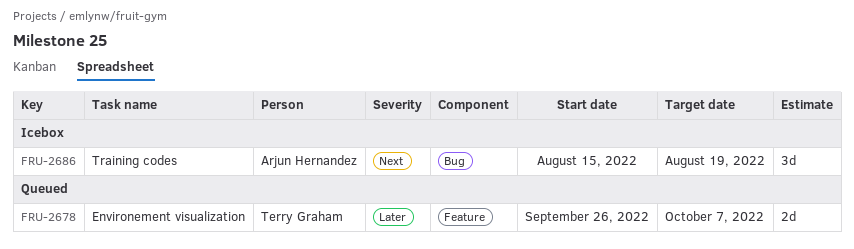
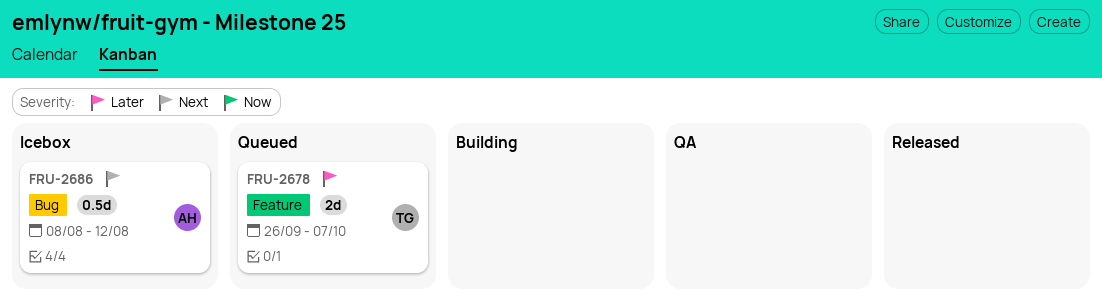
FRU-2686, estimate: 3d -> 0.5d
FRU-2686, start: Aug 15 -> Aug 8
FRU-2686, due: Aug 19 -> Aug 12

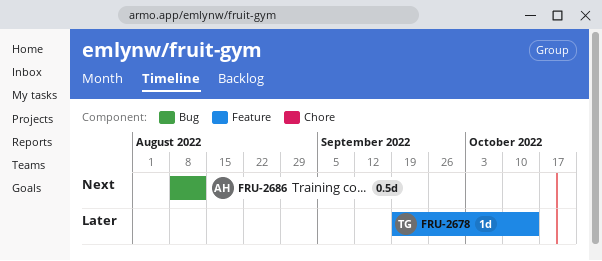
FRU-2678, estimate: 2d -> 1d
FRU-2678, start: Sep 26 -> Sep 19
FRU-2678, due: Oct 7 -> Oct 14

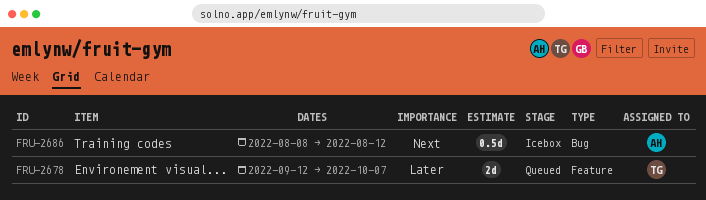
FRU-2678, estimate: 1d -> 2d
FRU-2678, start: Sep 19 -> Sep 12
FRU-2678, due: Oct 14 -> Oct 7

